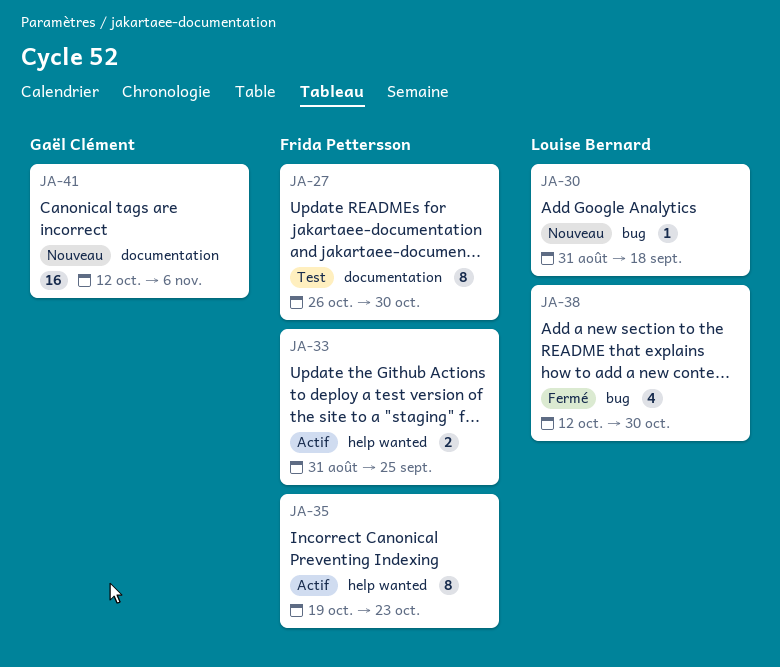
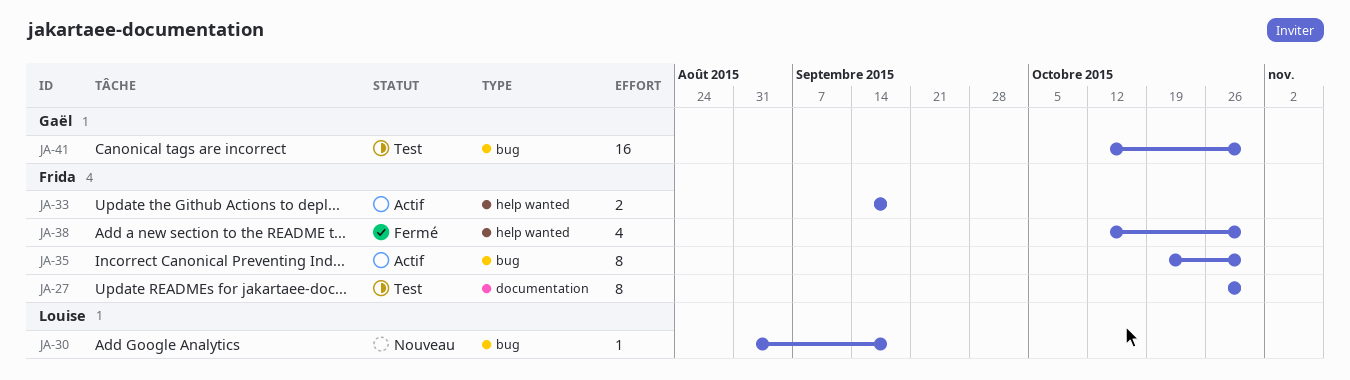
JA-33, start: Aug 31 -> Sep 14
JA-33, due: Sep 25 -> Sep 18
JA-35, label: help wanted -> bug
JA-35, due: Oct 23 -> Oct 30
JA-38, owner: Louise Bernard -> Frida Pettersson
JA-38, label: bug -> help wanted
JA-41, status: Nouveau -> Test
JA-41, label: documentation -> bug
JA-41, due: Nov 6 -> Oct 30

